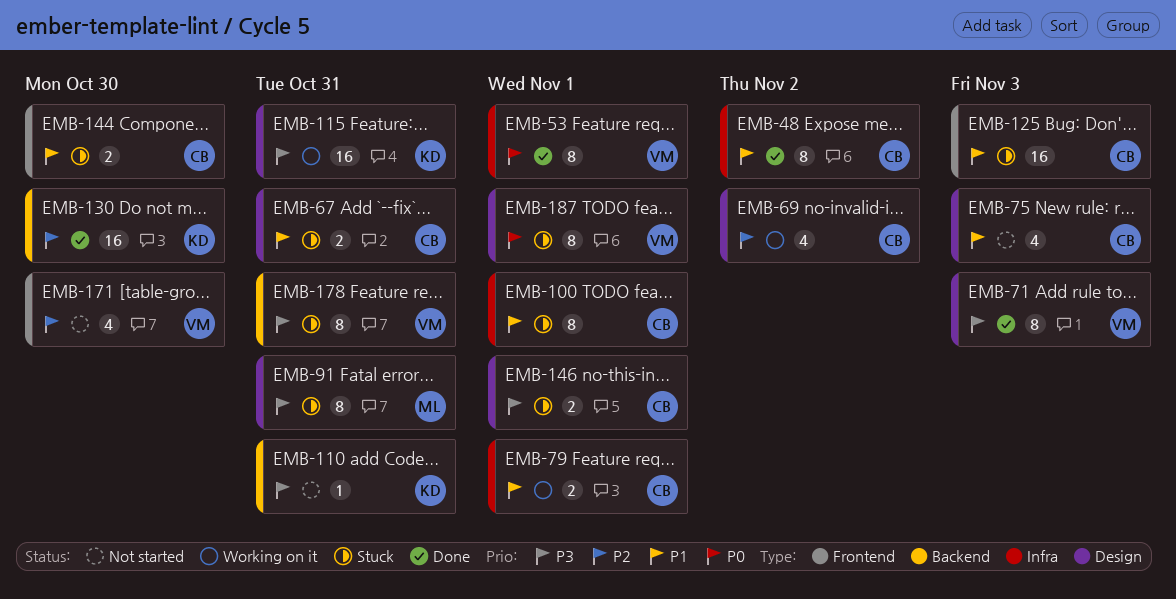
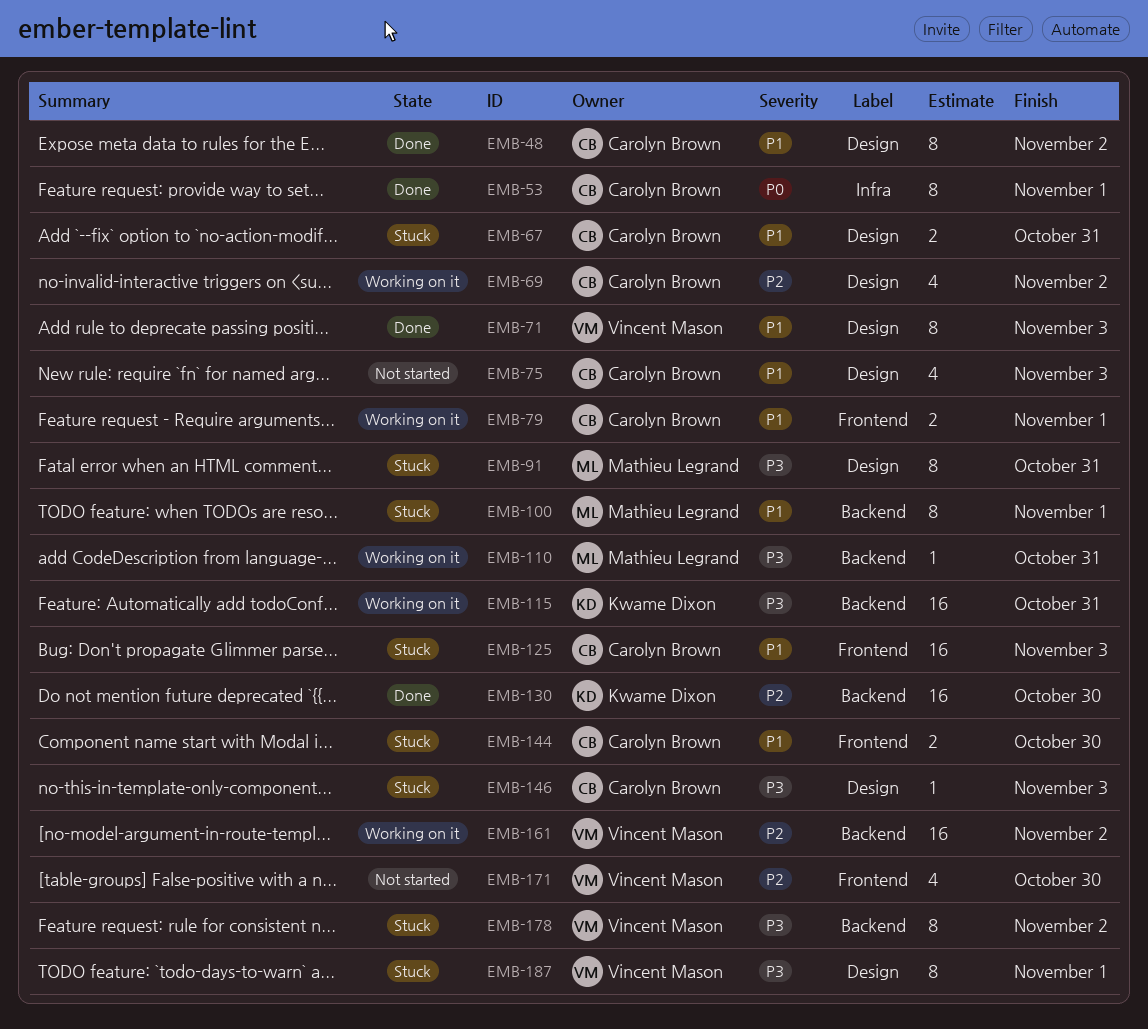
EMB-48, label: Infra -> Design
EMB-53, owner: Vincent Mason -> Carolyn Brown
EMB-71, priority: P3 -> P1
EMB-79, label: Infra -> Frontend
EMB-100, owner: Carolyn Brown -> Mathieu Legrand
EMB-100, label: Infra -> Backend
EMB-110, status: Not started -> Working on it
EMB-110, owner: Kwame Dixon -> Mathieu Legrand
EMB-115, label: Design -> Backend
EMB-146, estimate: 2 -> 1
EMB-146, due: Nov 1 -> Nov 3
EMB-161: none -> present
EMB-178, due: Oct 31 -> Nov 2
EMB-187, priority: P0 -> P3

